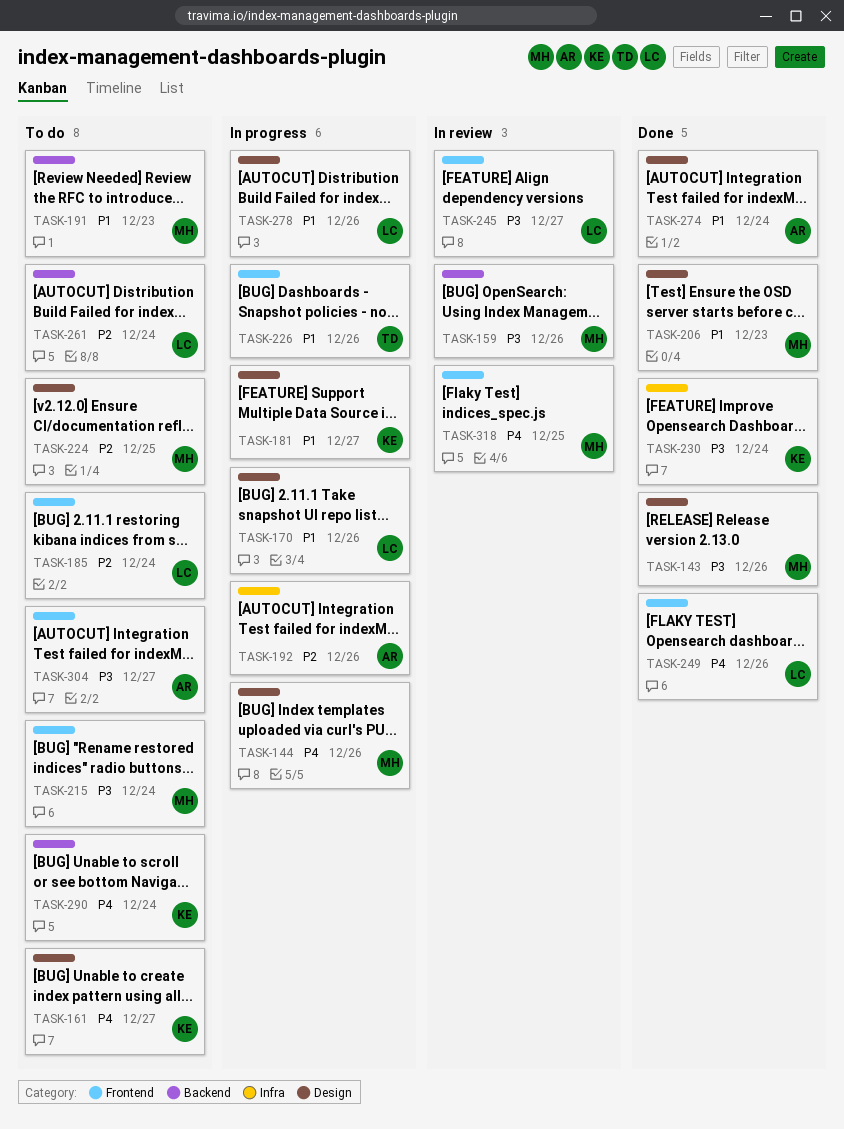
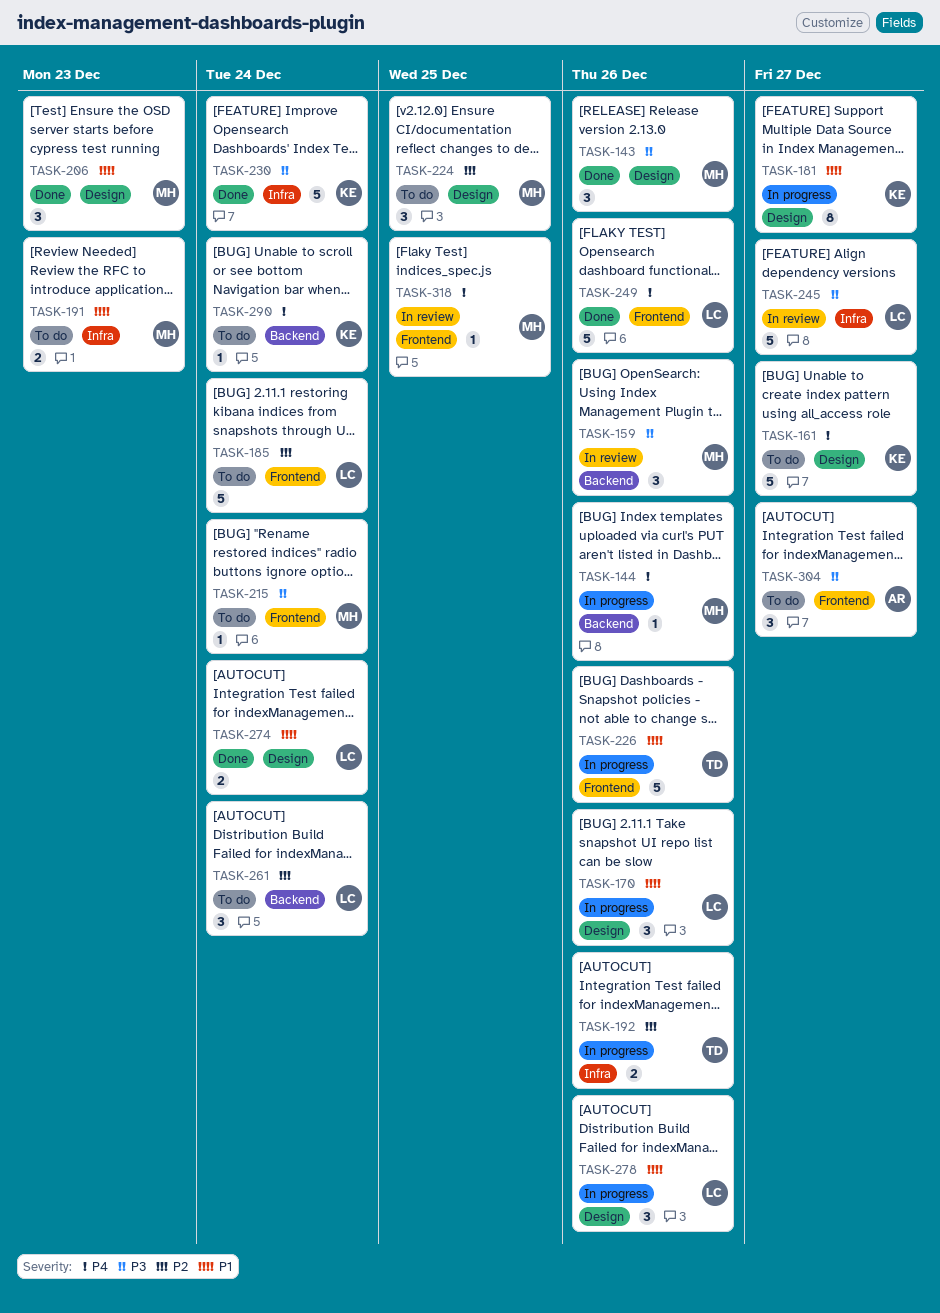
TASK-144, label: Design -> Backend
TASK-191, label: Backend -> Infra
TASK-192, owner: AR -> TD
TASK-245, label: Frontend -> Infra
TASK-274, owner: AR -> LC

